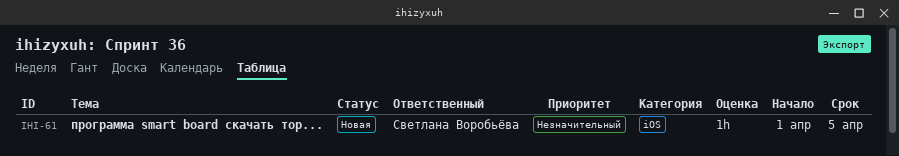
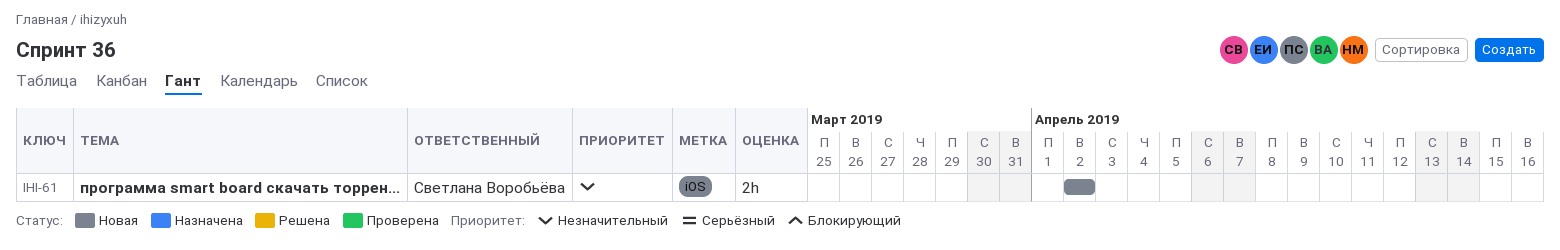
IHI-61, estimate: 1h -> 2h
IHI-61, start: Apr 1 -> Apr 2
IHI-61, due: Apr 5 -> Apr 2

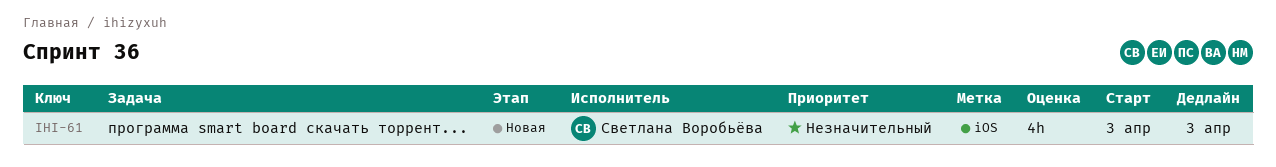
IHI-61, estimate: 2h -> 4h
IHI-61, start: Apr 2 -> Apr 3
IHI-61, due: Apr 2 -> Apr 3

